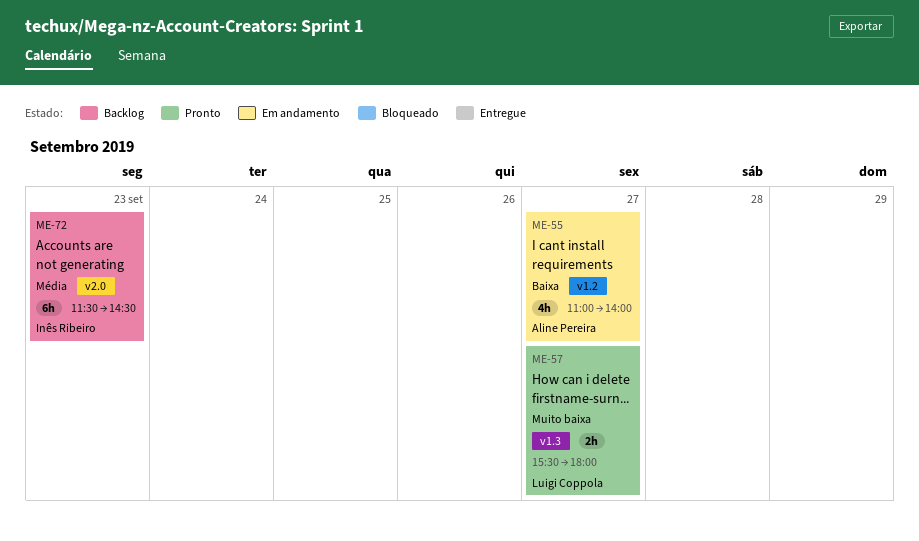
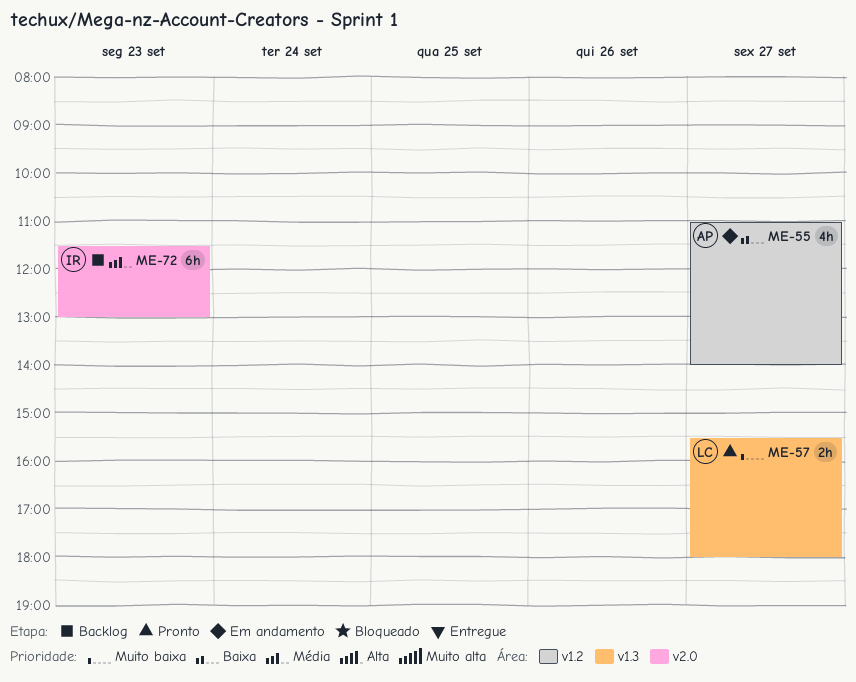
ME-72, ends: 14:30 -> 13:00

